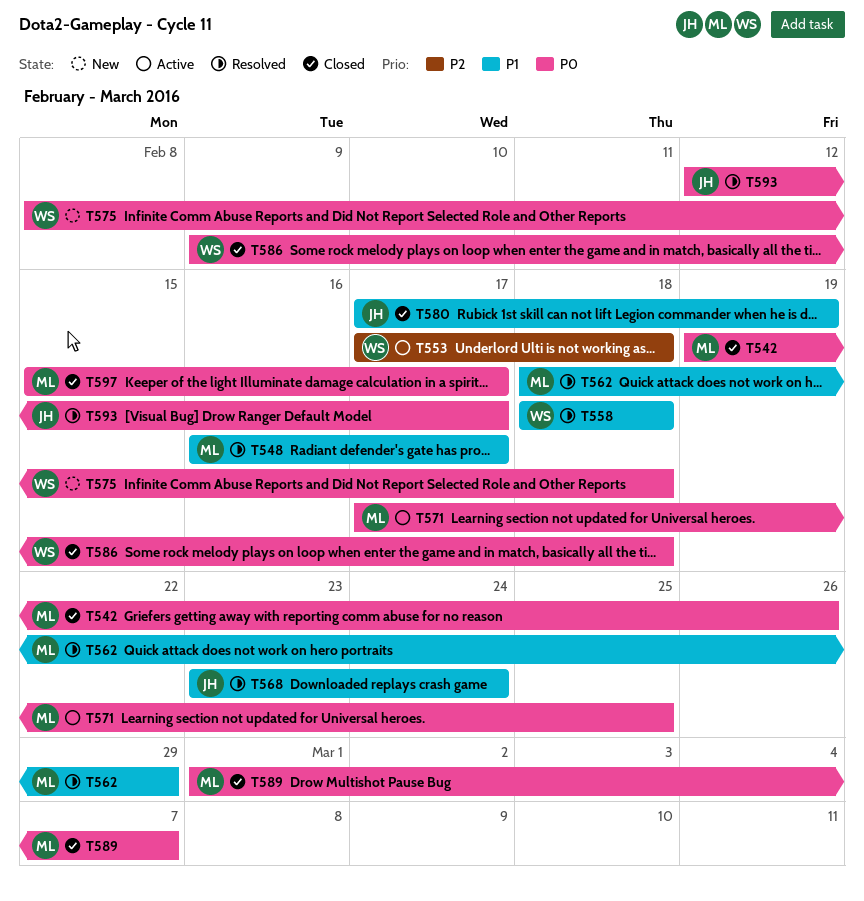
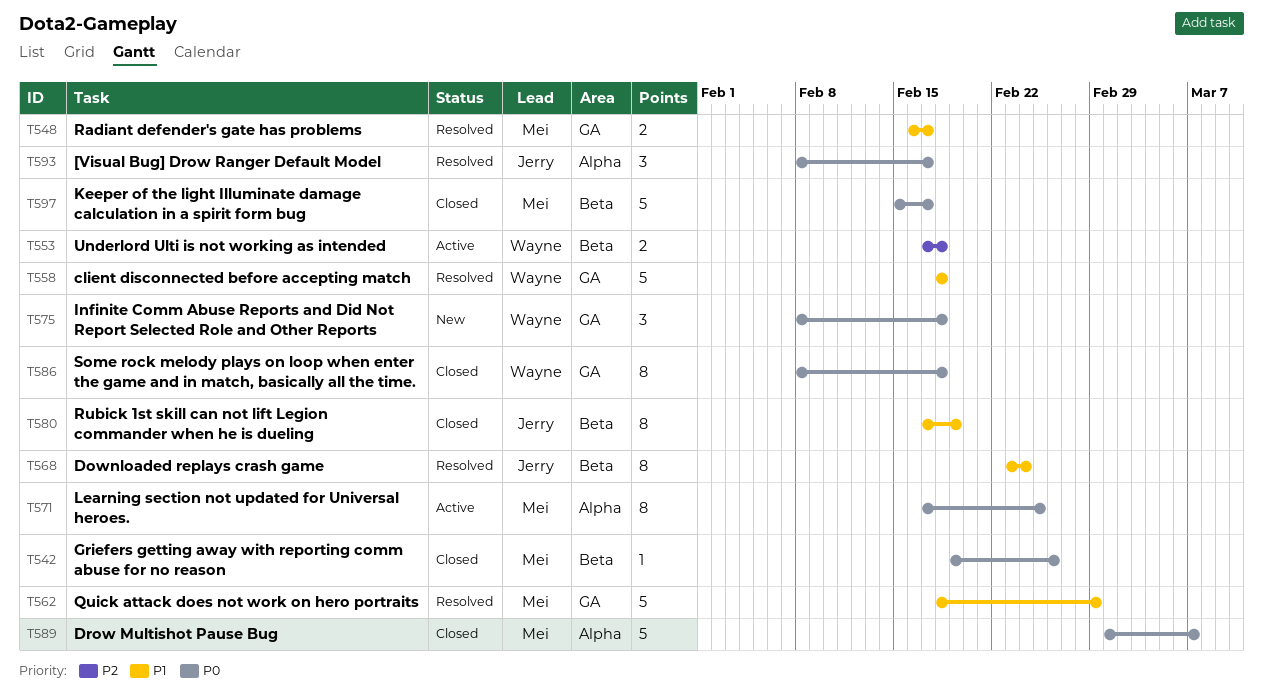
T586, start: Feb 9 -> Feb 8
T593, start: Feb 12 -> Feb 8

